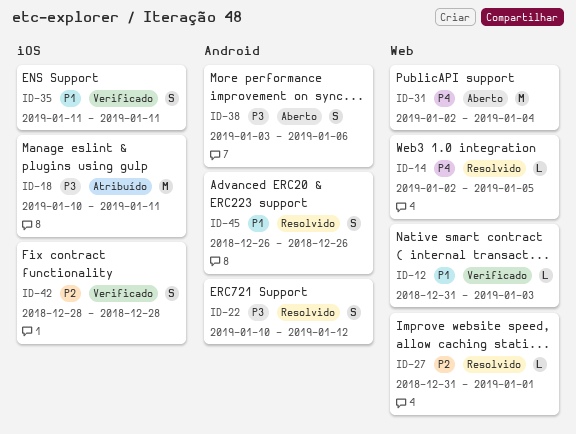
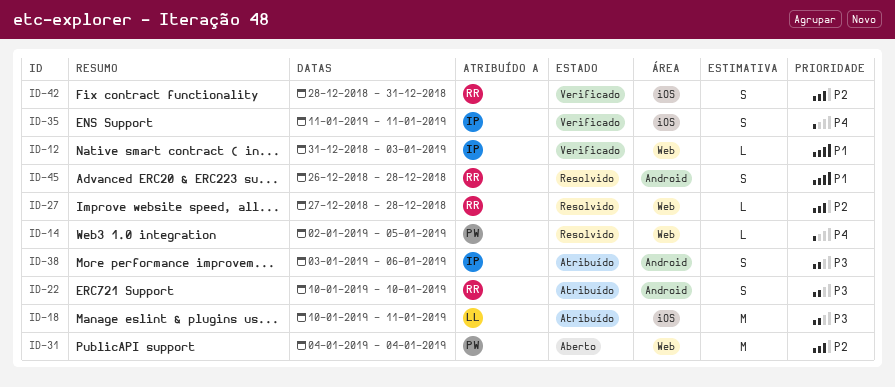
ID-22, status: Resolvido -> Atribuído
ID-22, due: Jan 12 -> Jan 10
ID-27, start: Dec 31 -> Dec 27
ID-27, due: Jan 1 -> Dec 28
ID-31, priority: P4 -> P2
ID-31, start: Jan 2 -> Jan 4
ID-35, priority: P1 -> P4
ID-38, status: Aberto -> Atribuído
ID-42, due: Dec 28 -> Dec 31
ID-45, due: Dec 26 -> Dec 28

